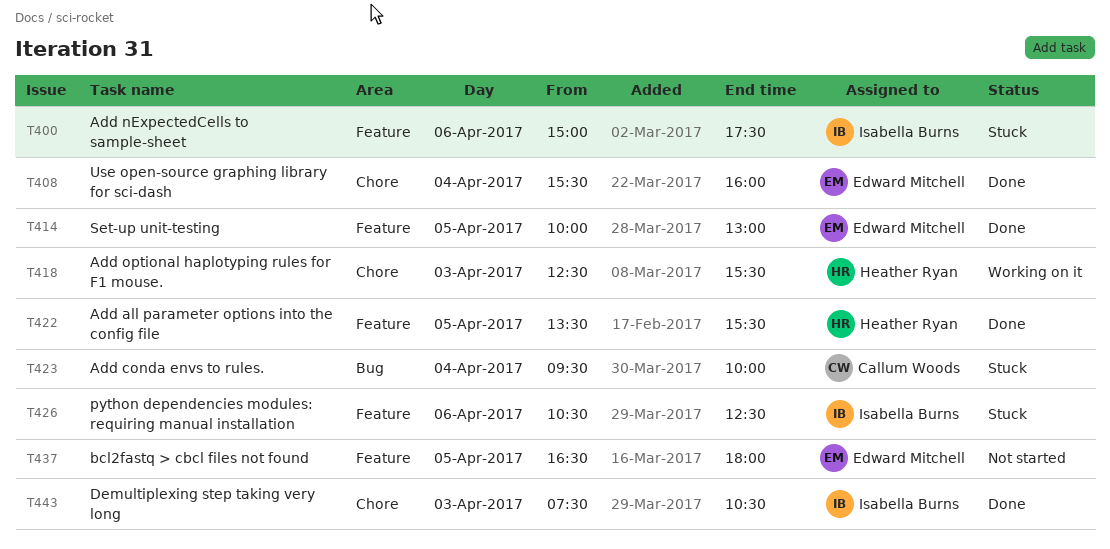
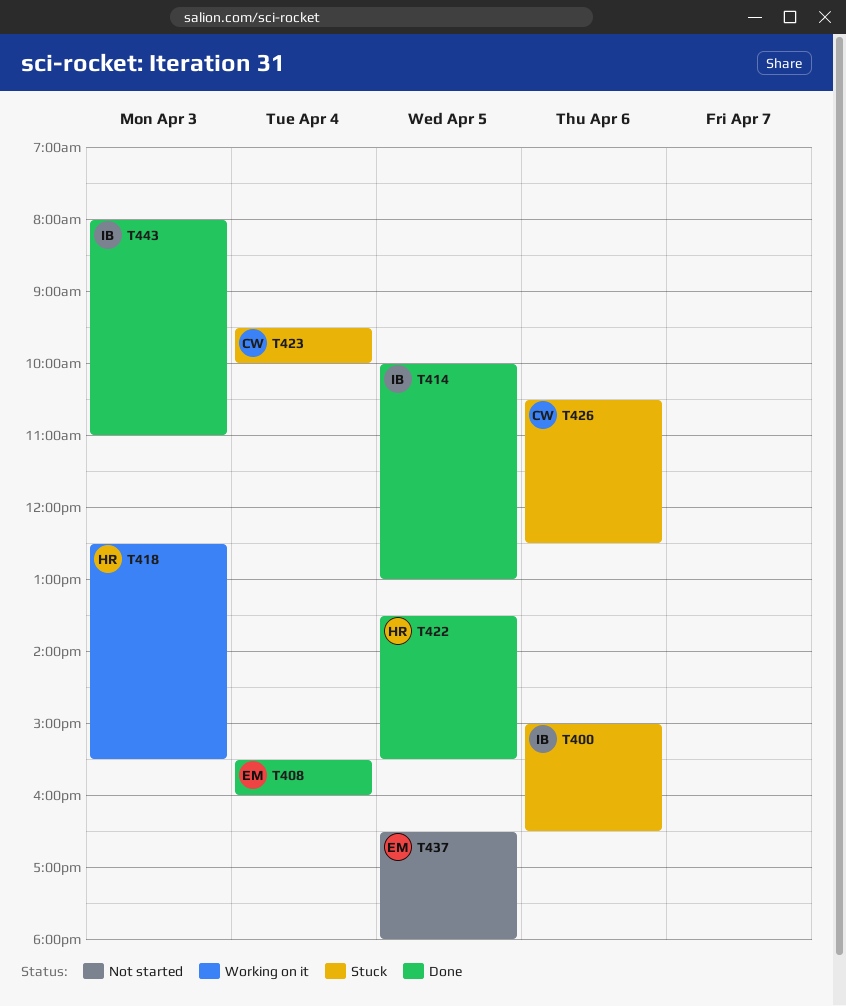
T400, ends: 17:30 -> 16:30
T414, owner: Edward Mitchell -> Isabella Burns
T426, owner: Isabella Burns -> Callum Woods
T443, begins: 07:30 -> 08:00
T443, ends: 10:30 -> 11:00

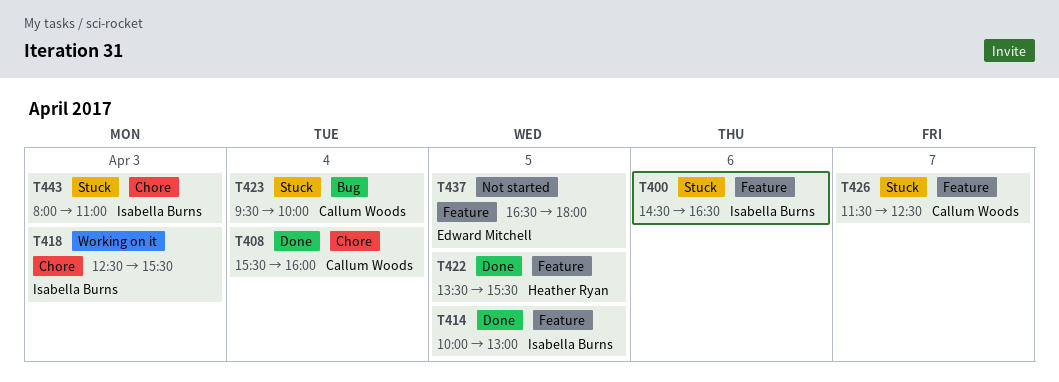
T400, begins: 15:00 -> 14:30
T408, owner: Edward Mitchell -> Callum Woods
T418, owner: Heather Ryan -> Isabella Burns
T426, day: Apr 6 -> Apr 7
T426, begins: 10:30 -> 11:30
T443, status: Done -> Stuck

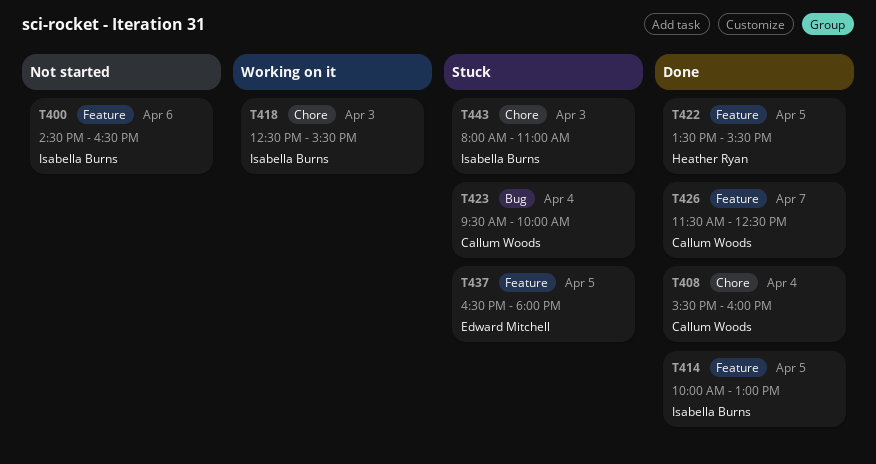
T400, status: Stuck -> Not started
T426, status: Stuck -> Done
T437, status: Not started -> Stuck

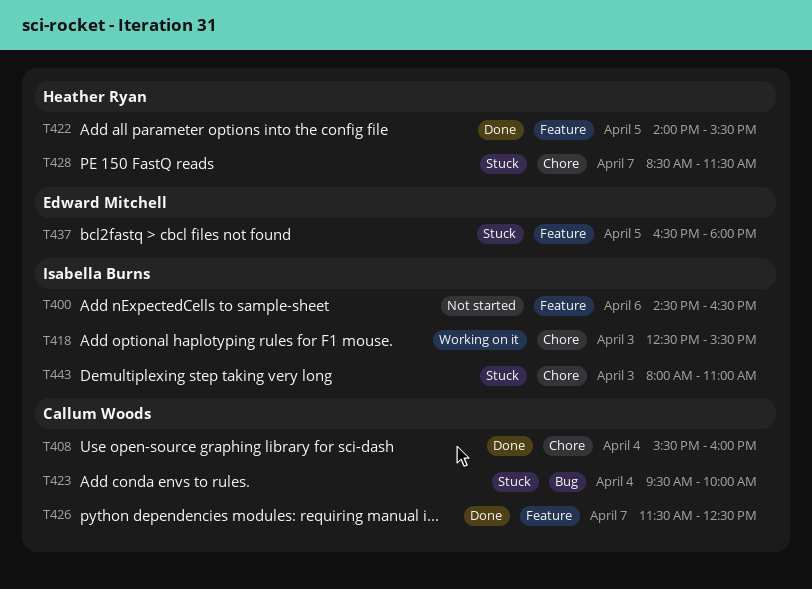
T414: present -> none
T422, begins: 13:30 -> 14:00
T428: none -> present

